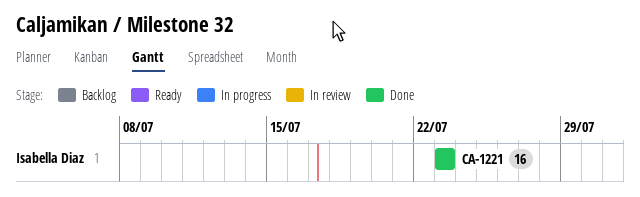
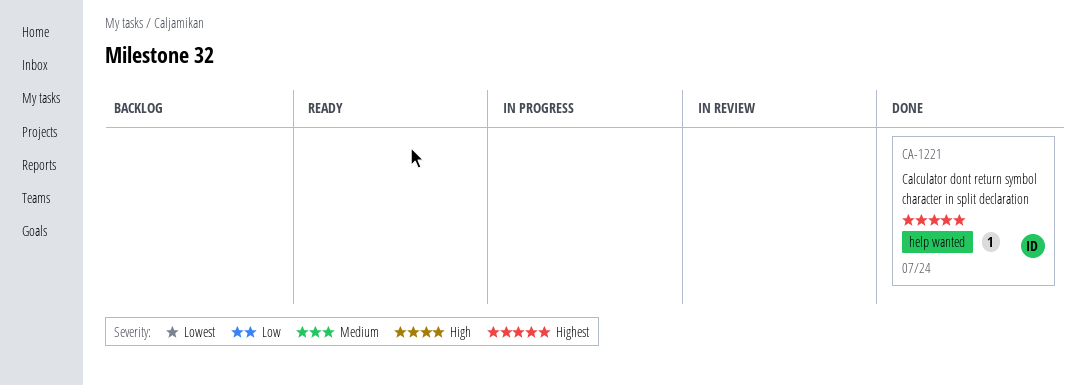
CA-1221, estimate: 16 -> 1
CA-1221, due: Jul 23 -> Jul 24

